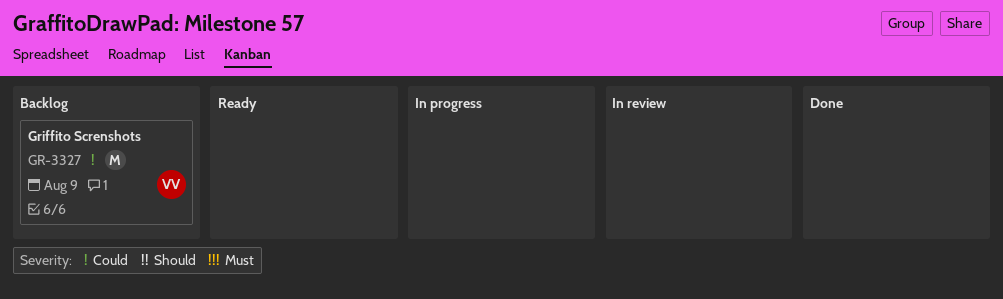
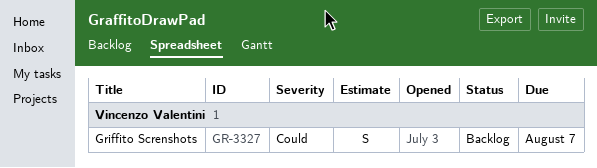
GR-3327, estimate: M -> S
GR-3327, due: Aug 9 -> Aug 7

